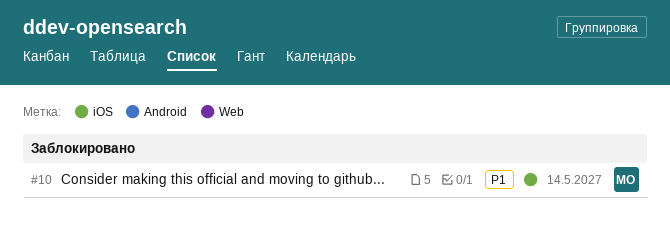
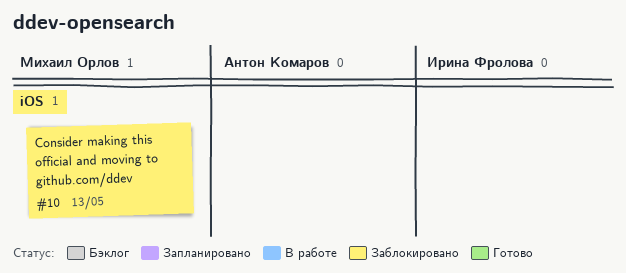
#10, due: May 14 -> May 13

